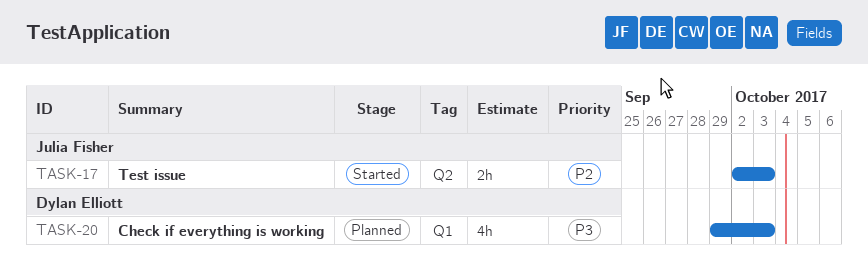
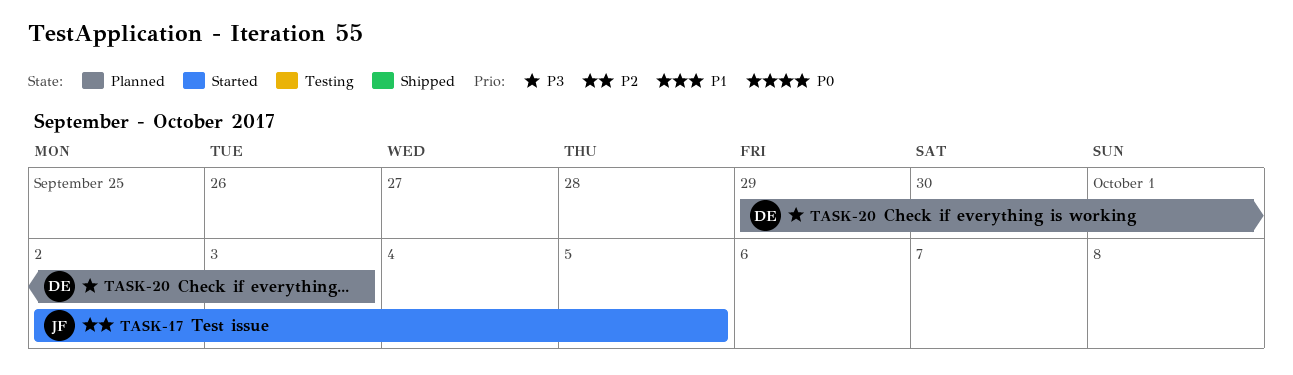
TASK-17, due: Oct 3 -> Oct 5

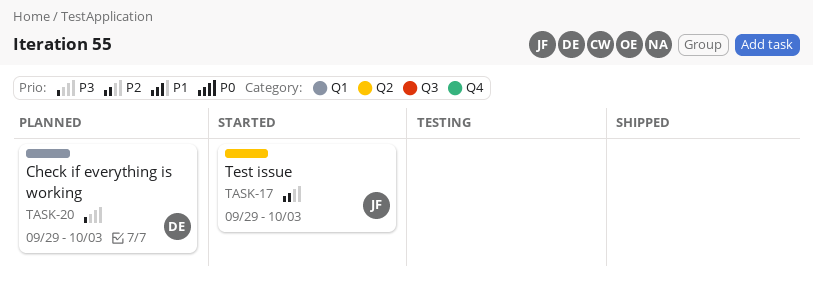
TASK-17, start: Oct 2 -> Sep 29
TASK-17, due: Oct 5 -> Oct 3

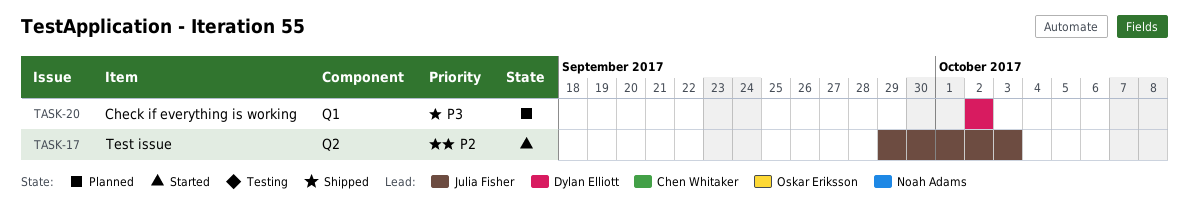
TASK-20, start: Sep 29 -> Oct 2
TASK-20, due: Oct 3 -> Oct 2

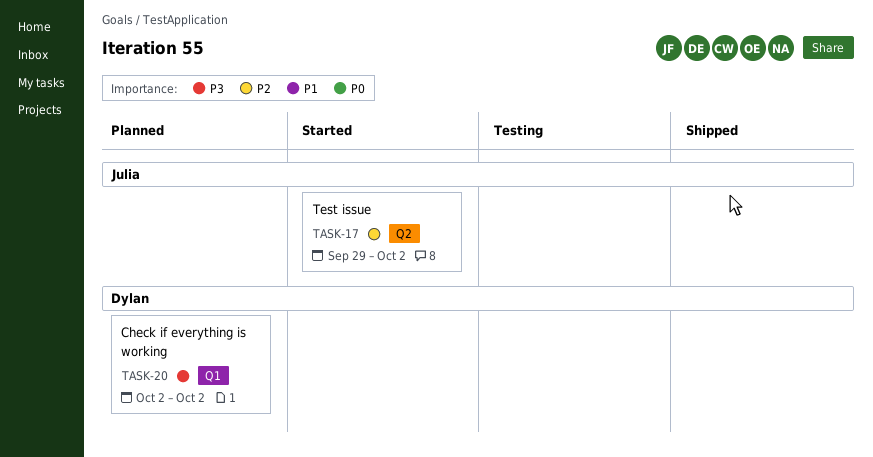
TASK-17, due: Oct 3 -> Oct 2

